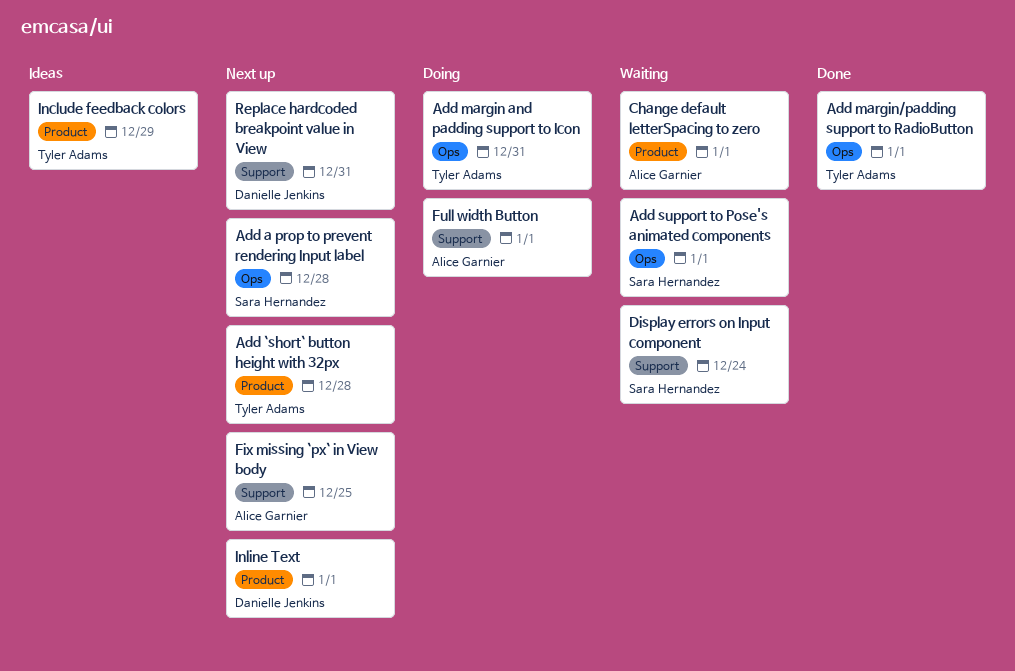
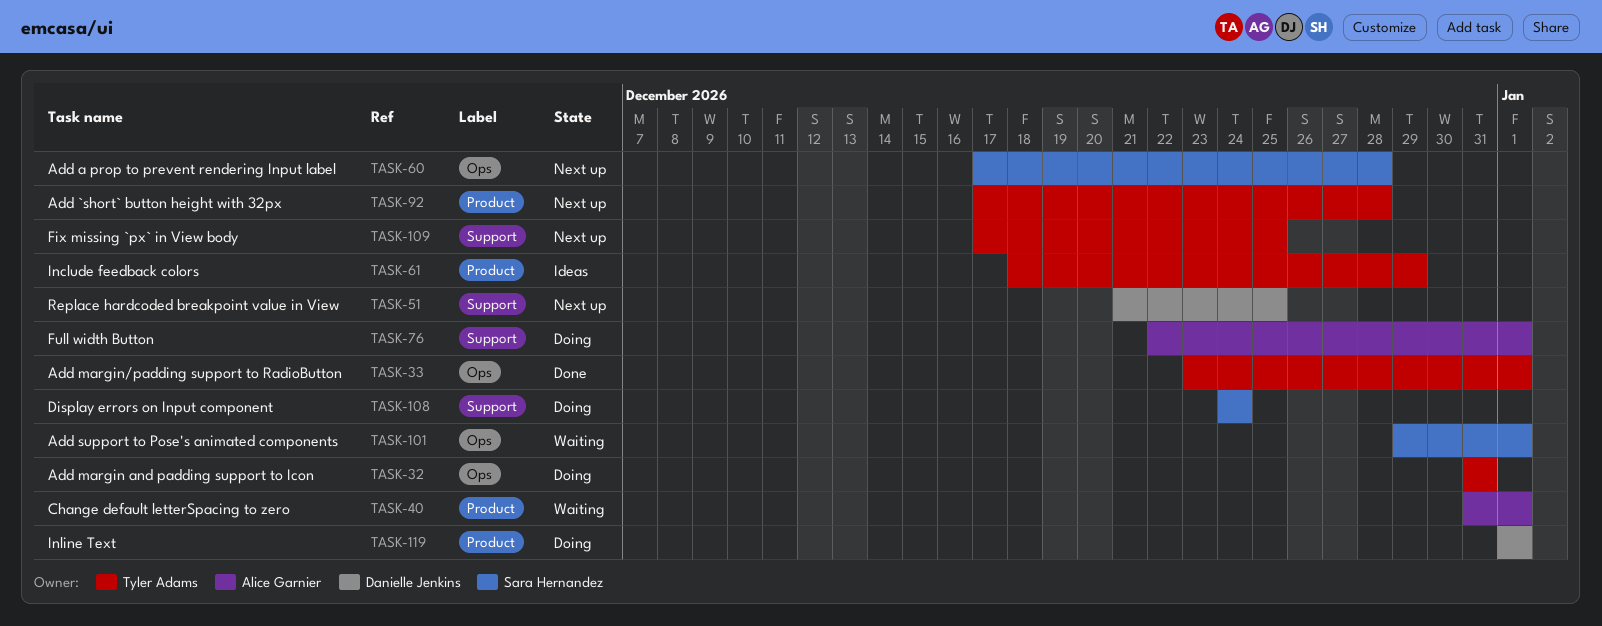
Display errors on Input component, status: Waiting -> Doing
Fix missing `px` in View body, owner: Alice Garnier -> Tyler Adams
Inline Text, status: Next up -> Doing
Replace hardcoded breakpoint value in View, due: Dec 31 -> Dec 25

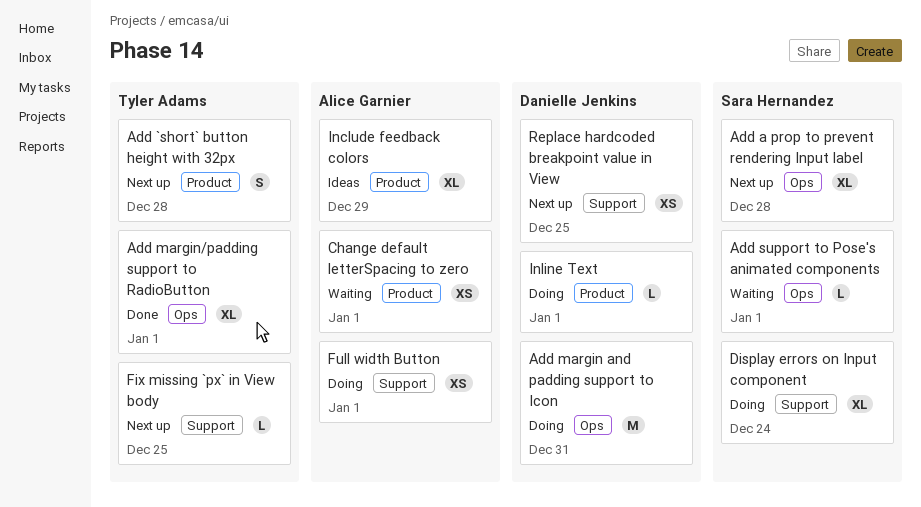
Add margin and padding support to Icon, owner: Tyler Adams -> Danielle Jenkins
Include feedback colors, owner: Tyler Adams -> Alice Garnier

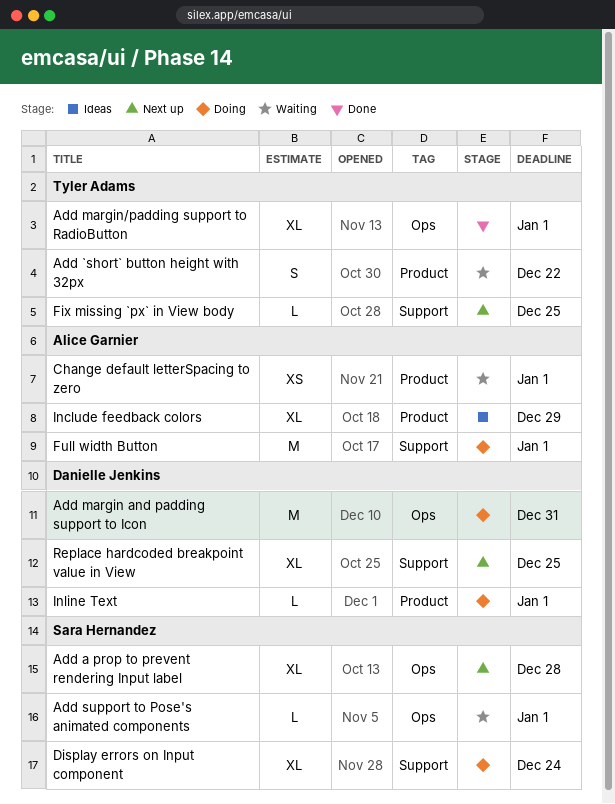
Add `short` button height with 32px, status: Next up -> Waiting
Add `short` button height with 32px, due: Dec 28 -> Dec 22
Full width Button, estimate: XS -> M
Replace hardcoded breakpoint value in View, estimate: XS -> XL

